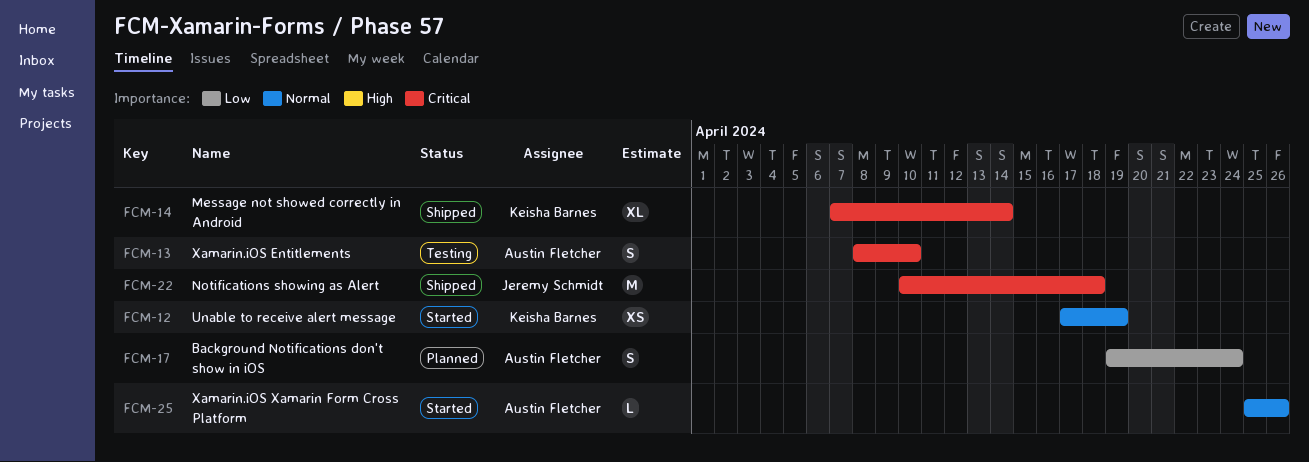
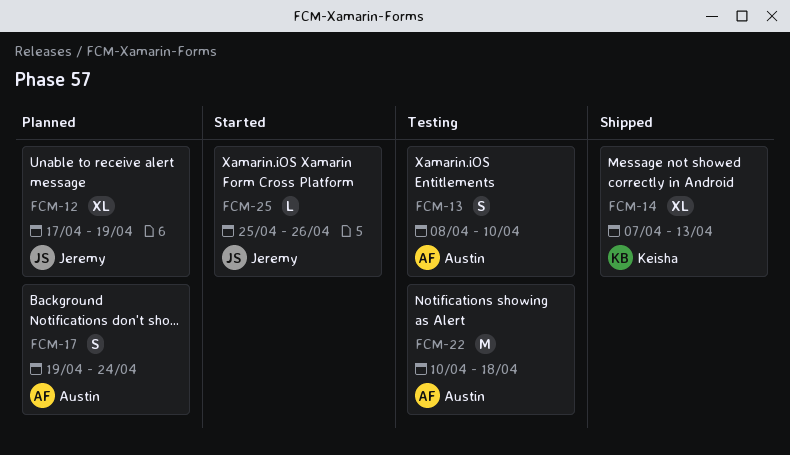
FCM-12, status: Started -> Planned
FCM-12, owner: Keisha Barnes -> Jeremy Schmidt
FCM-12, estimate: XS -> XL
FCM-14, due: Apr 14 -> Apr 13
FCM-22, status: Shipped -> Testing
FCM-22, owner: Jeremy Schmidt -> Austin Fletcher
FCM-25, owner: Austin Fletcher -> Jeremy Schmidt

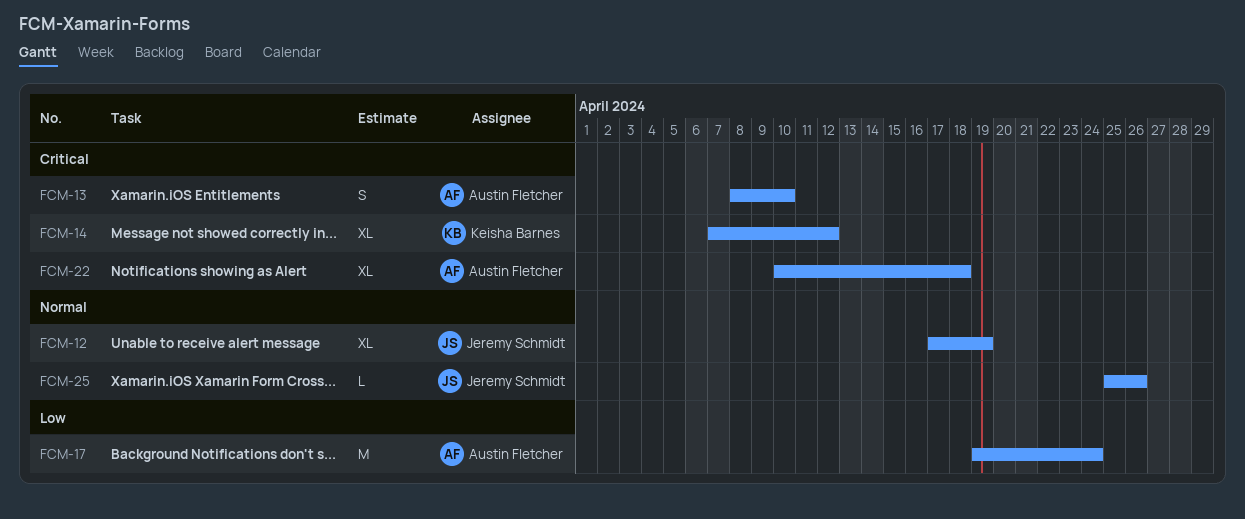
FCM-14, due: Apr 13 -> Apr 12
FCM-17, estimate: S -> M
FCM-22, estimate: M -> XL

